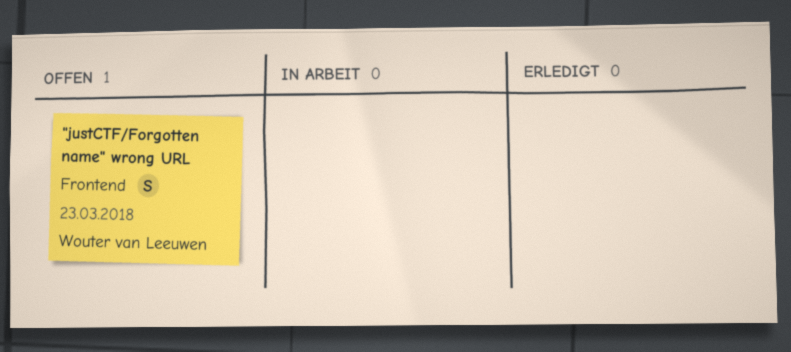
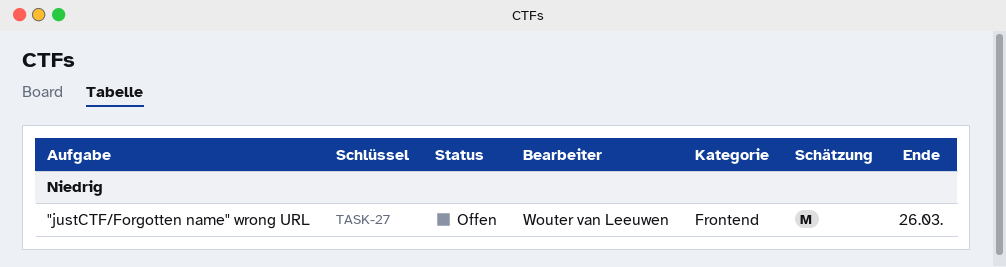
"justCTF/Forgotten name" wrong URL, estimate: S -> M
"justCTF/Forgotten name" wrong URL, due: Mar 23 -> Mar 26

